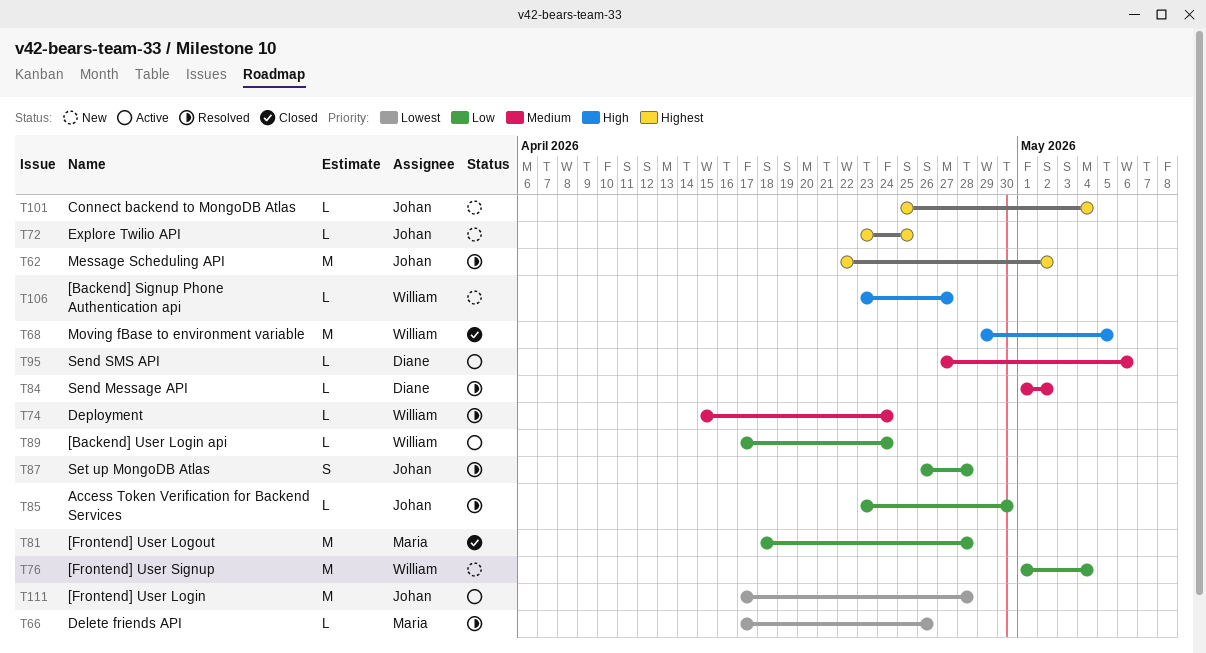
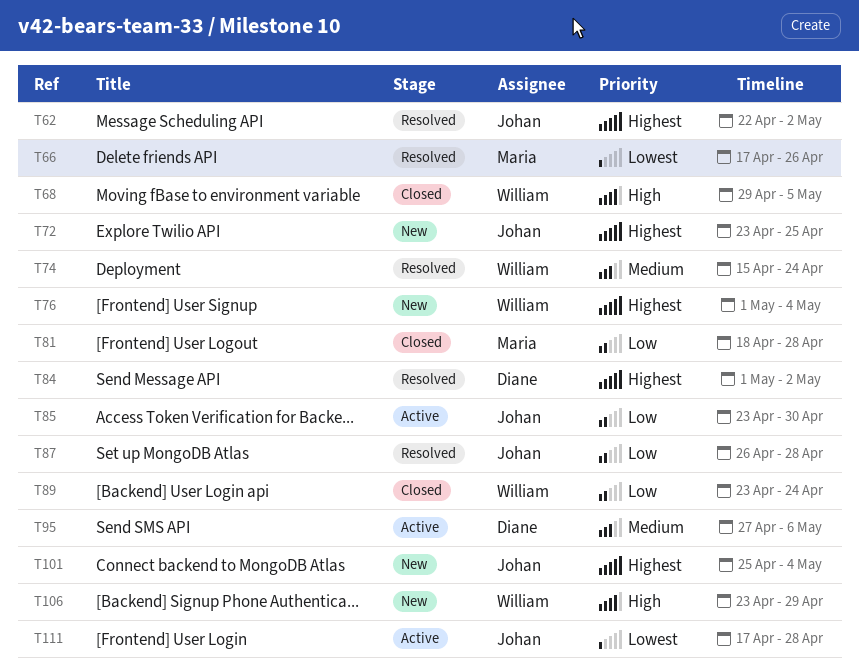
T76, priority: Low -> Highest
T84, priority: Medium -> Highest
T85, status: Resolved -> Active
T89, status: Active -> Closed
T89, start: Apr 17 -> Apr 23
T106, due: Apr 27 -> Apr 29

